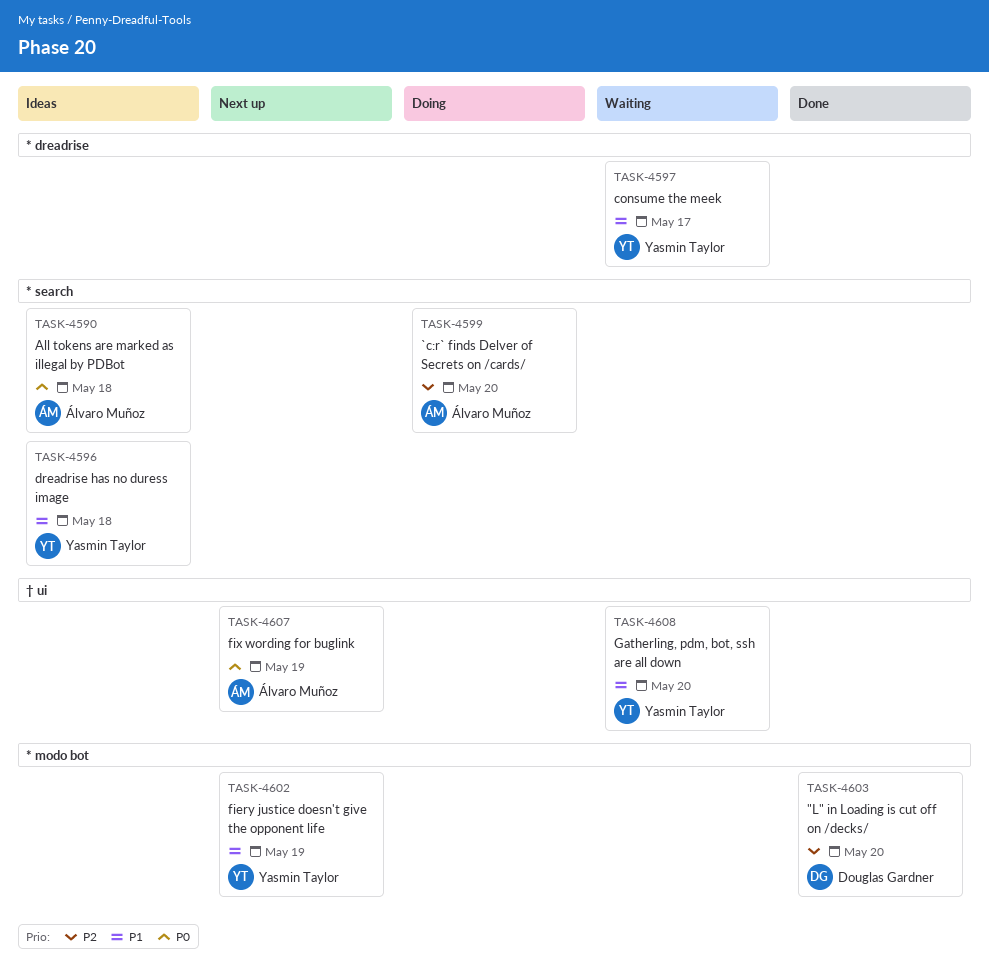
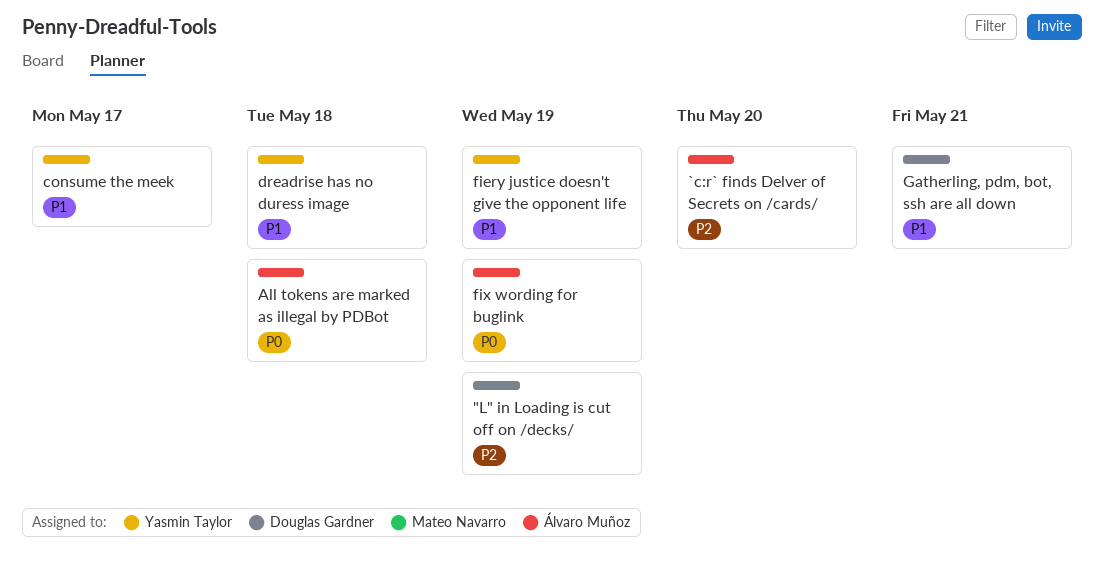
"L" in Loading is cut off on /decks/, due: May 20 -> May 19
Gatherling, pdm, bot, ssh are all down, owner: Yasmin Taylor -> Douglas Gardner
Gatherling, pdm, bot, ssh are all down, due: May 20 -> May 21

